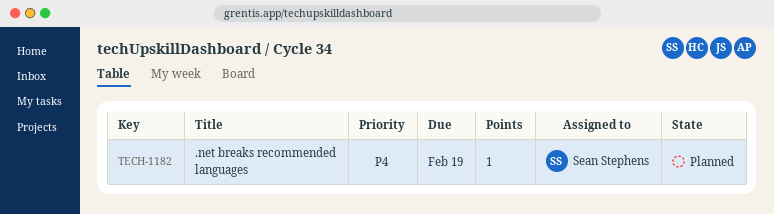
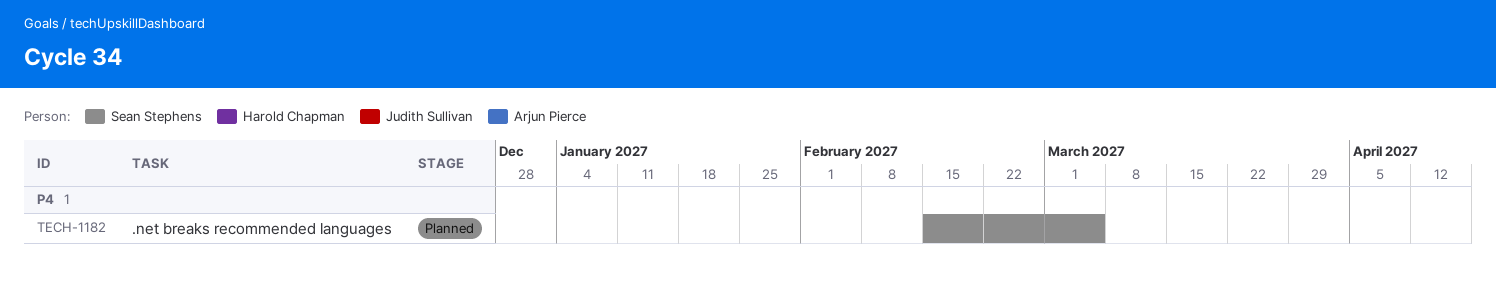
TECH-1182, due: Feb 19 -> Mar 5

